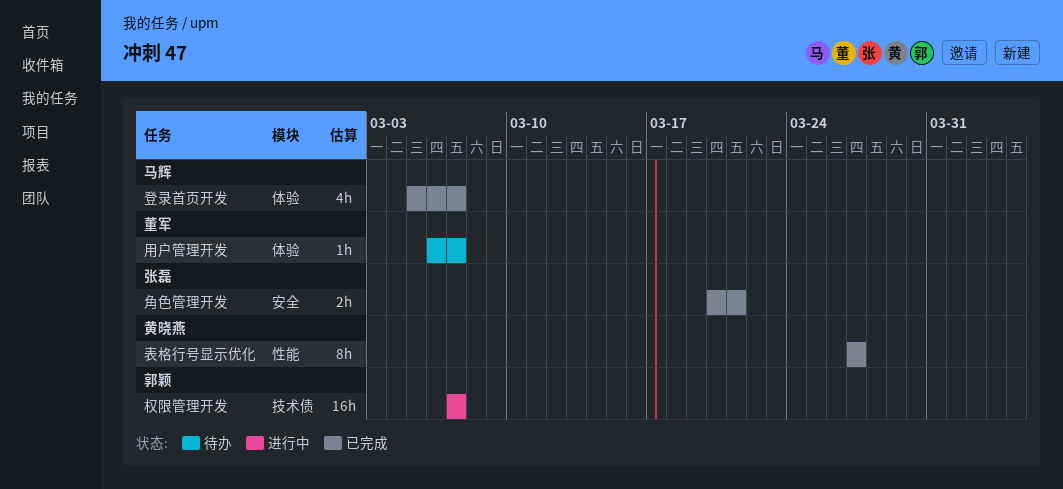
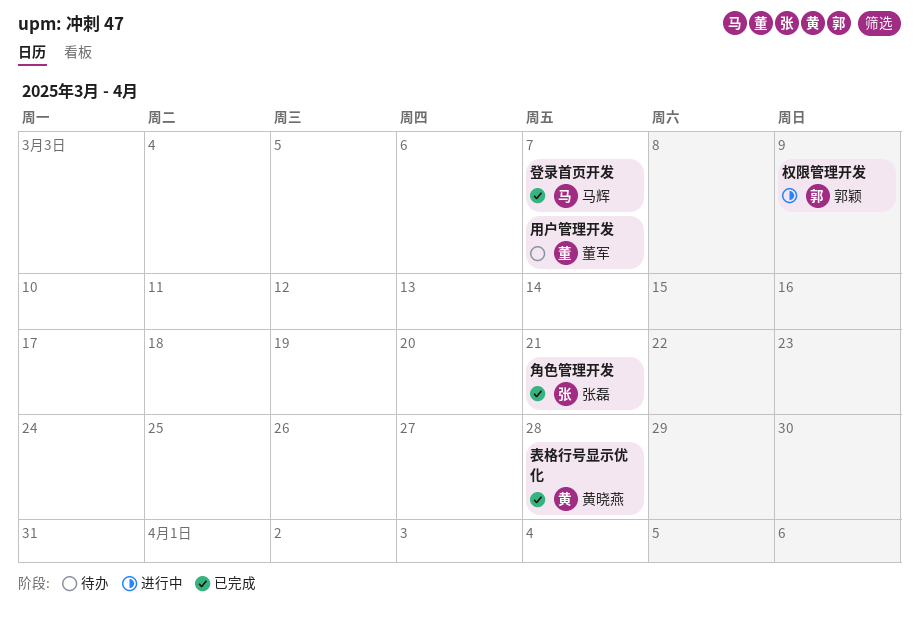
权限管理开发, due: Mar 7 -> Mar 9
表格行号显示优化, due: Mar 27 -> Mar 28

